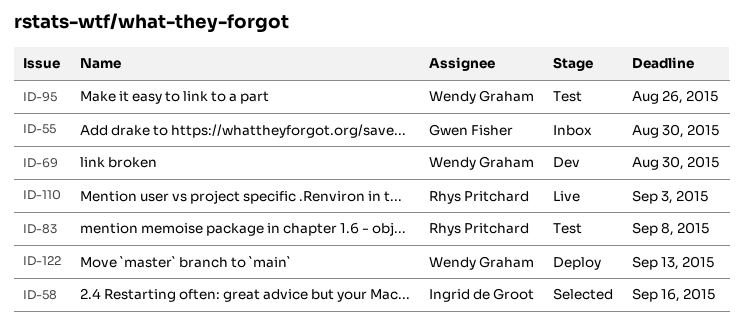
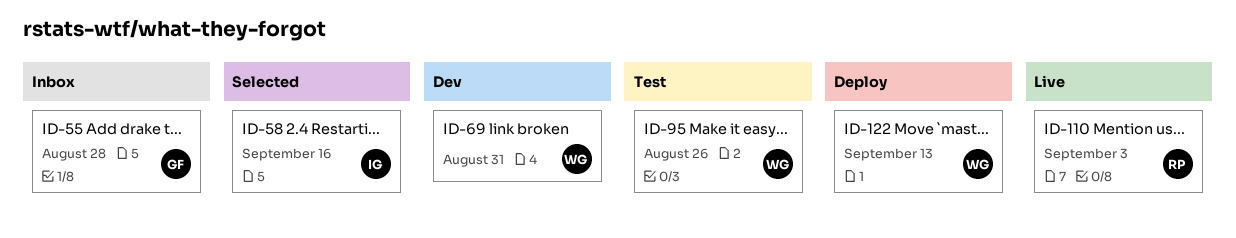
ID-55, due: Aug 30 -> Aug 28
ID-69, due: Aug 30 -> Aug 31
ID-83: present -> none

